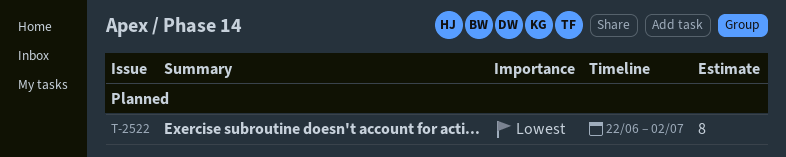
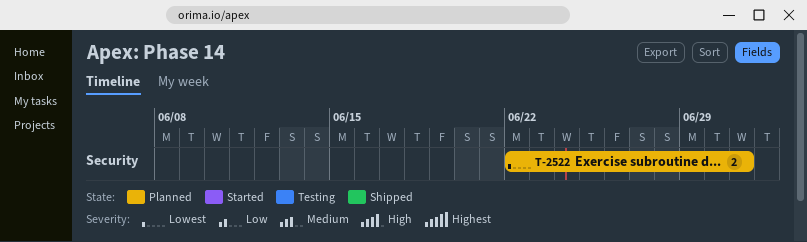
T-2522, estimate: 8 -> 2
T-2522, due: Jul 2 -> Jul 1

